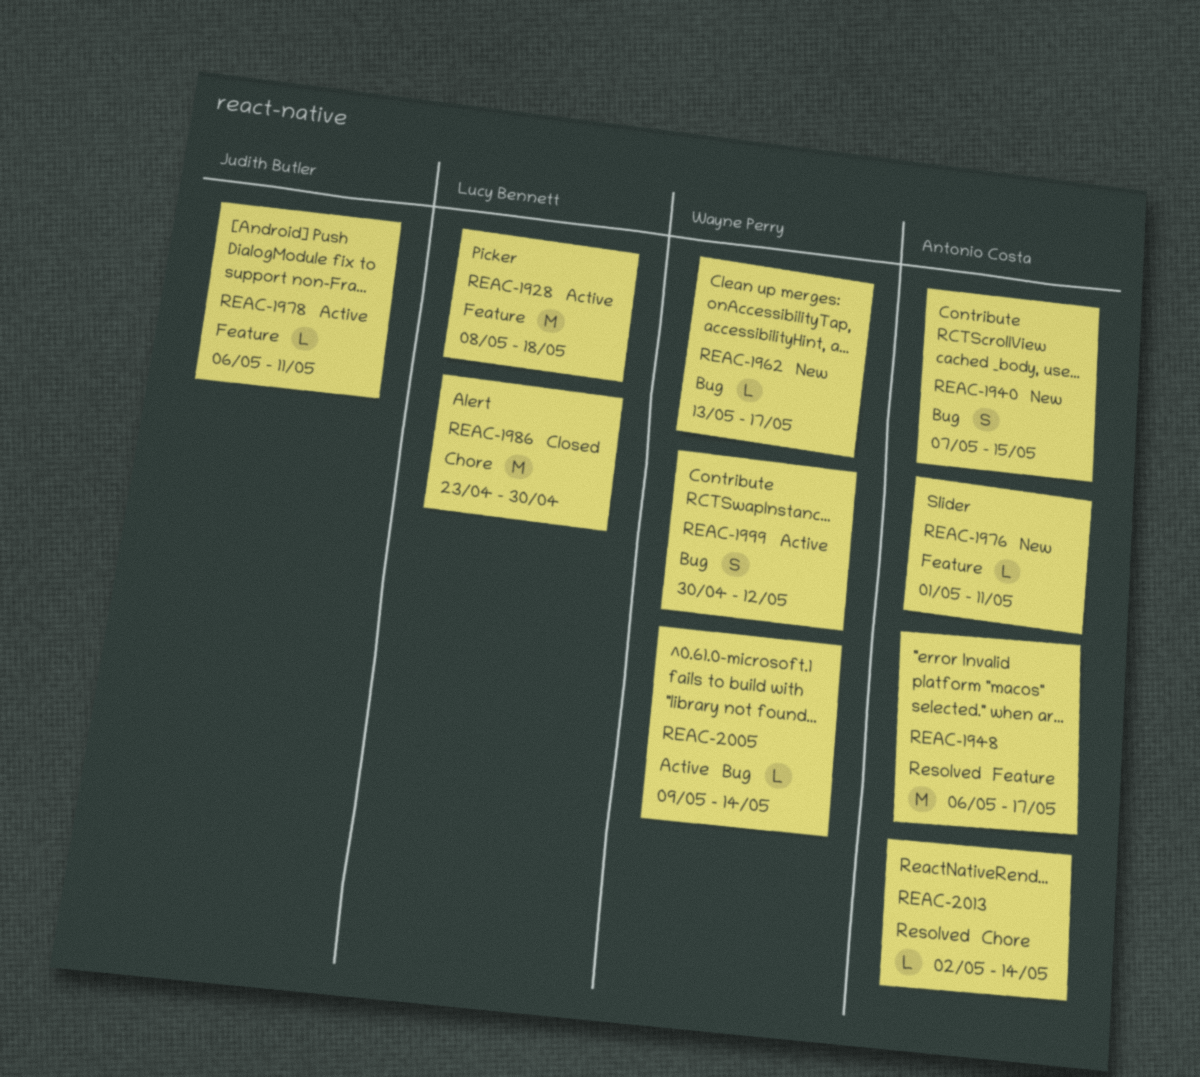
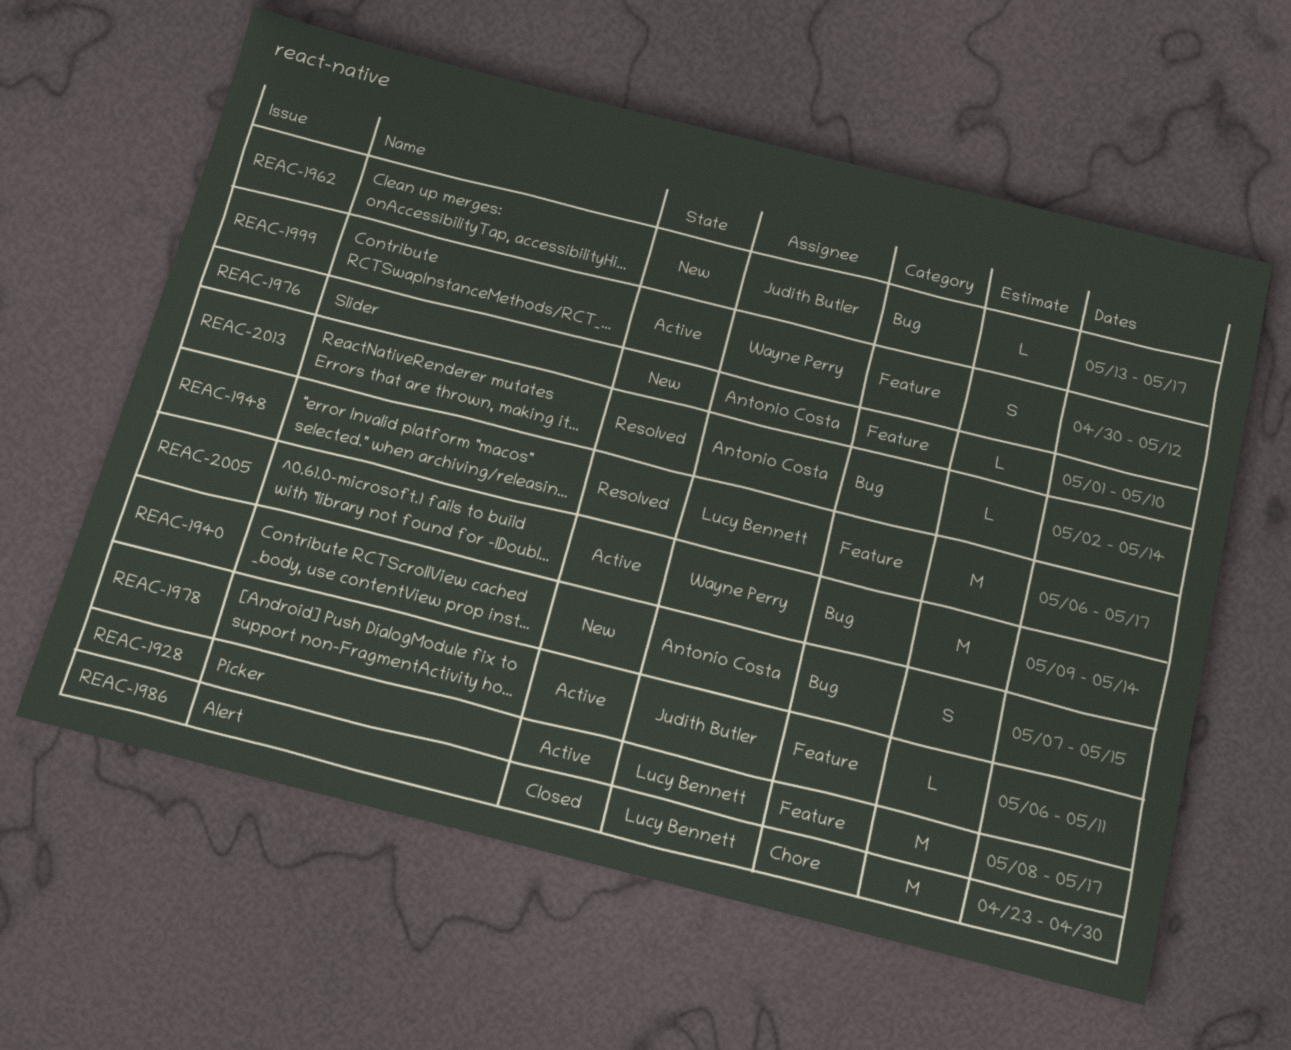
REAC-1928, due: May 18 -> May 17
REAC-1948, owner: Antonio Costa -> Lucy Bennett
REAC-1962, owner: Wayne Perry -> Judith Butler
REAC-1976, due: May 11 -> May 10
REAC-1999, label: Bug -> Feature
REAC-2005, estimate: L -> M
REAC-2013, label: Chore -> Bug

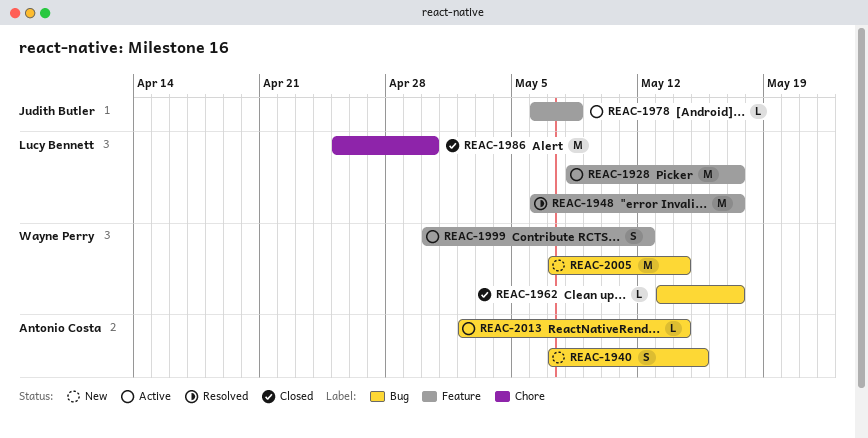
REAC-1962, status: New -> Closed
REAC-1962, owner: Judith Butler -> Wayne Perry
REAC-1976: present -> none
REAC-1978, due: May 11 -> May 8
REAC-1986, start: Apr 23 -> Apr 25
REAC-2005, status: Active -> New
REAC-2005, start: May 9 -> May 7
REAC-2013, status: Resolved -> Active

